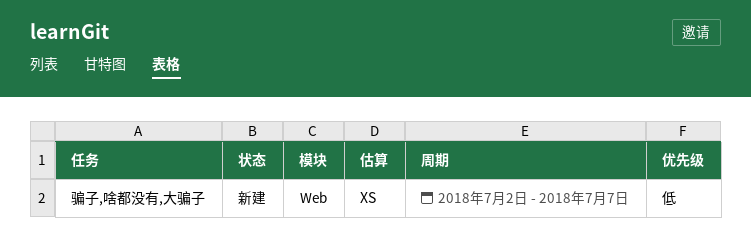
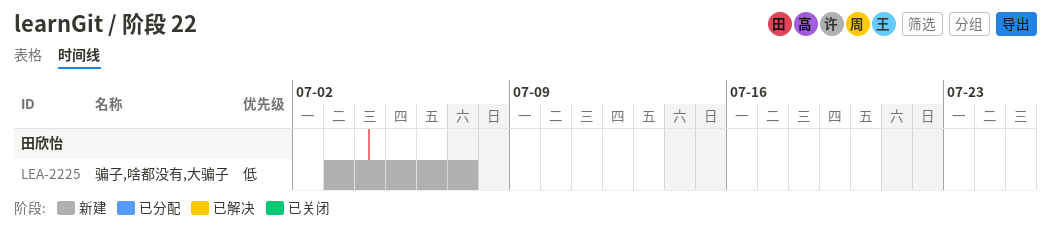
骗子,啥都没有,大骗子, start: Jul 2 -> Jul 3

